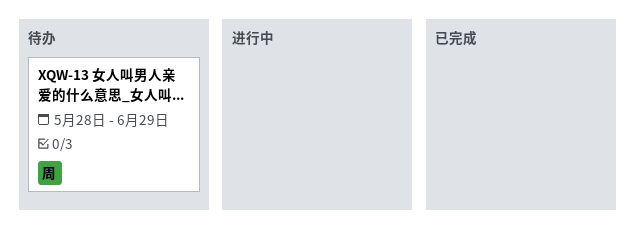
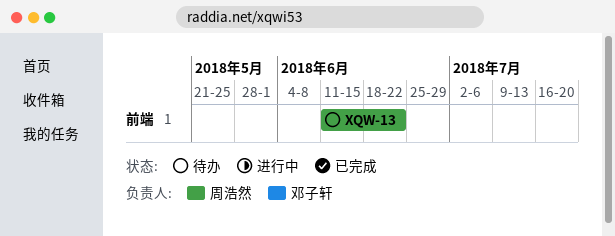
XQW-13, start: May 28 -> Jun 11
XQW-13, due: Jun 29 -> Jun 22

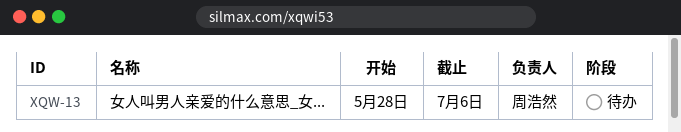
XQW-13, start: Jun 11 -> May 28
XQW-13, due: Jun 22 -> Jul 6

